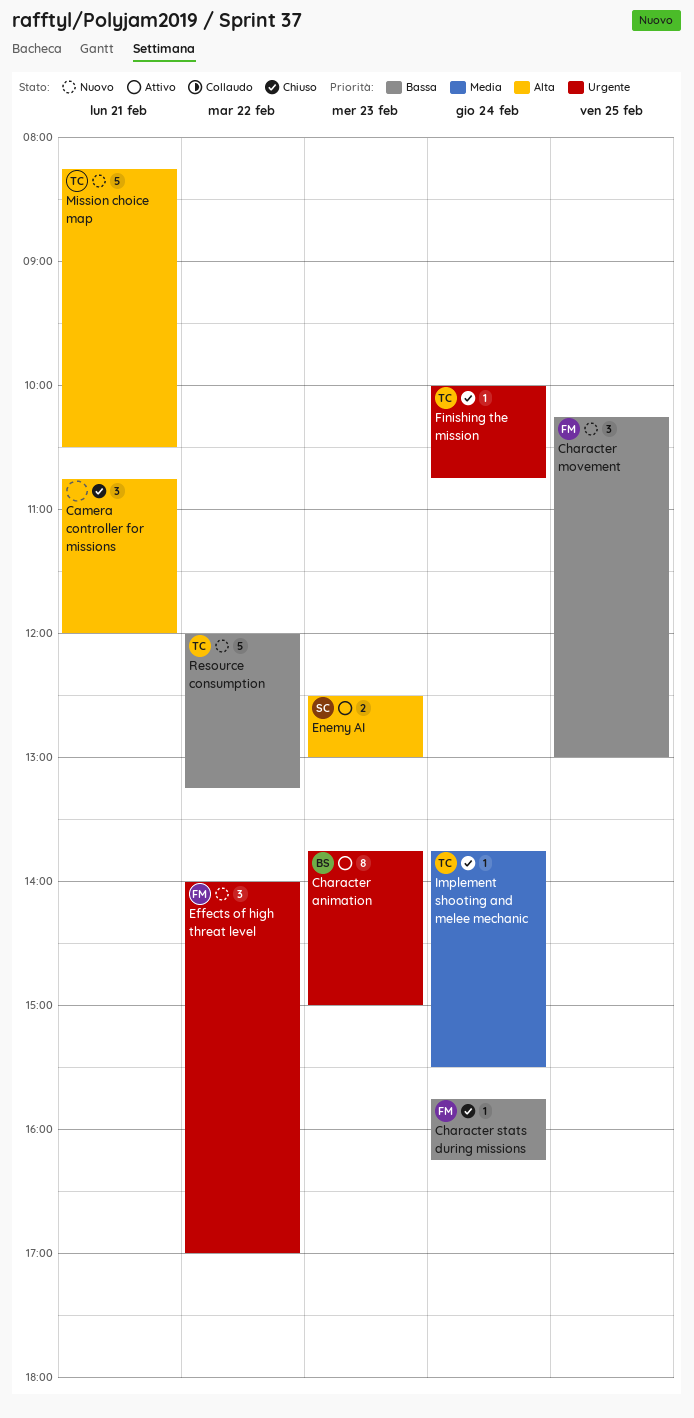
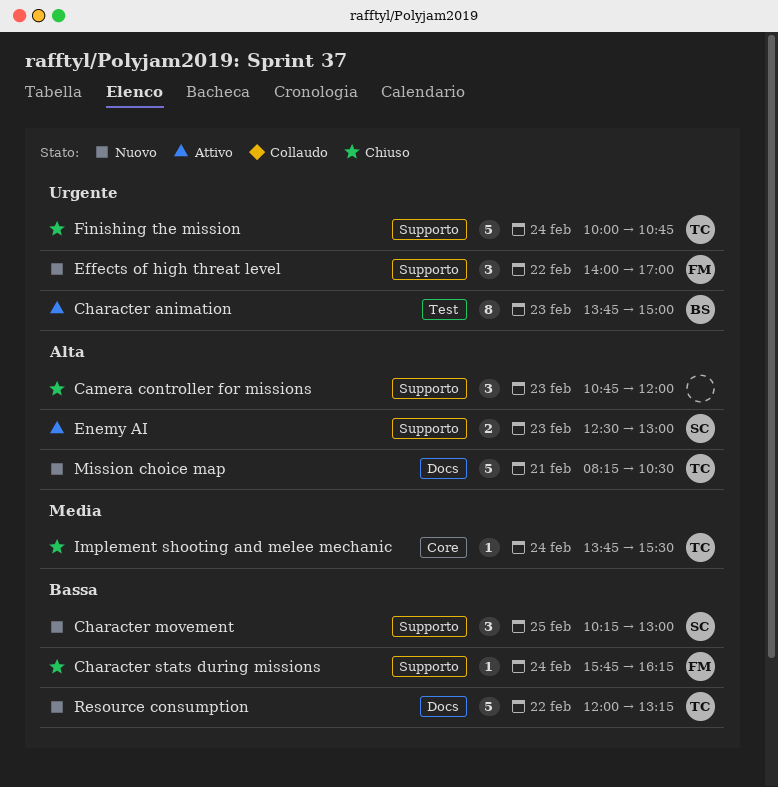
Camera controller for missions, day: Feb 21 -> Feb 23
Character movement, owner: FM -> SC
Finishing the mission, estimate: 1 -> 5

